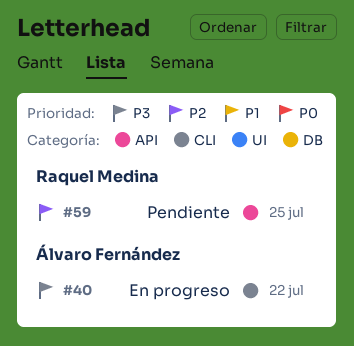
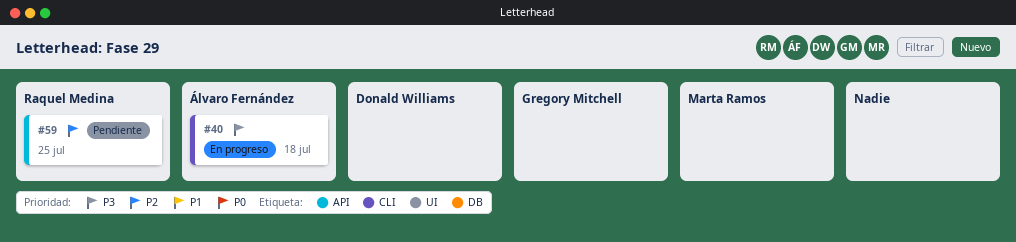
#40, due: Jul 22 -> Jul 18

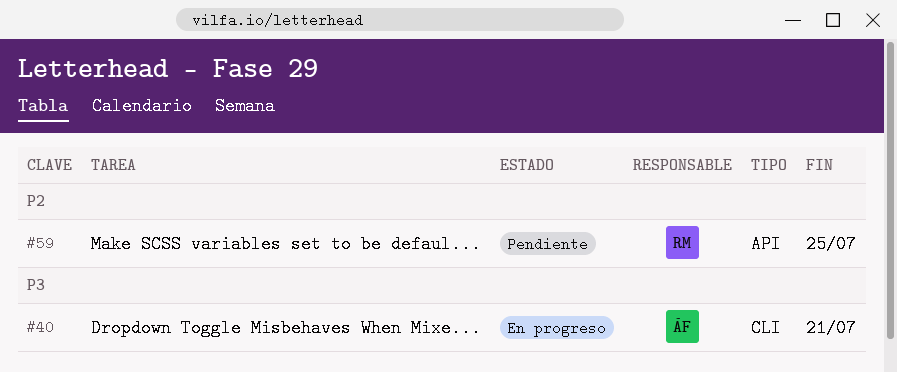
#40, due: Jul 18 -> Jul 21

